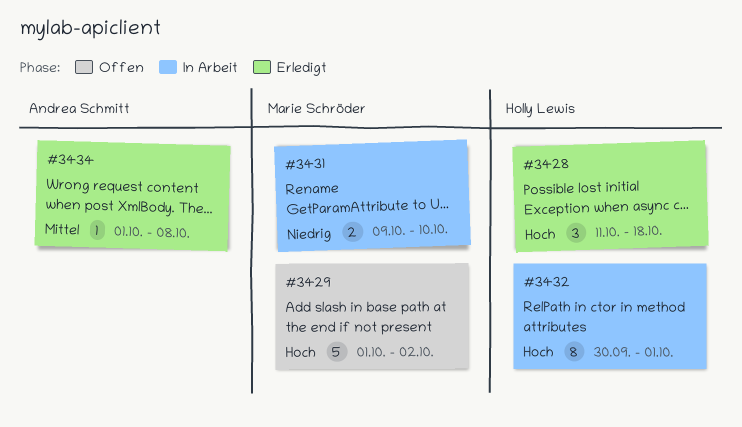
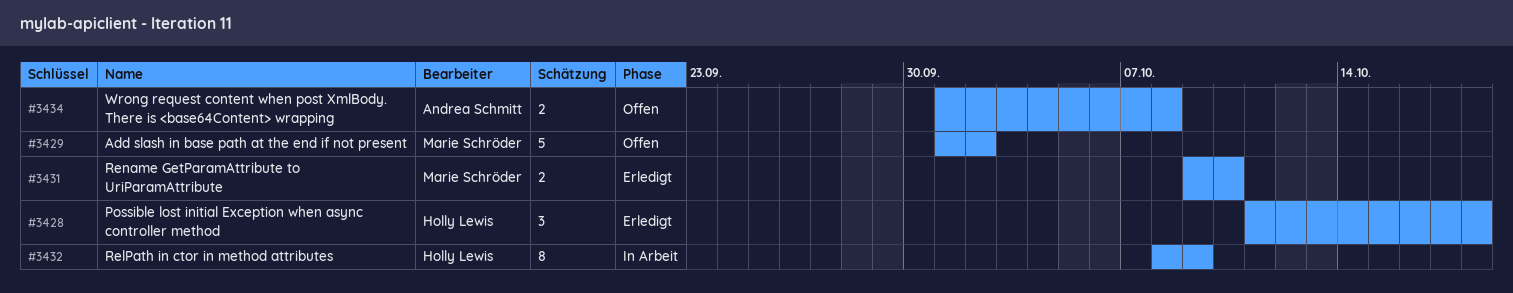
#3431, status: In Arbeit -> Erledigt
#3432, start: Sep 30 -> Oct 8
#3432, due: Oct 1 -> Oct 9
#3434, status: Erledigt -> Offen
#3434, estimate: 1 -> 2

